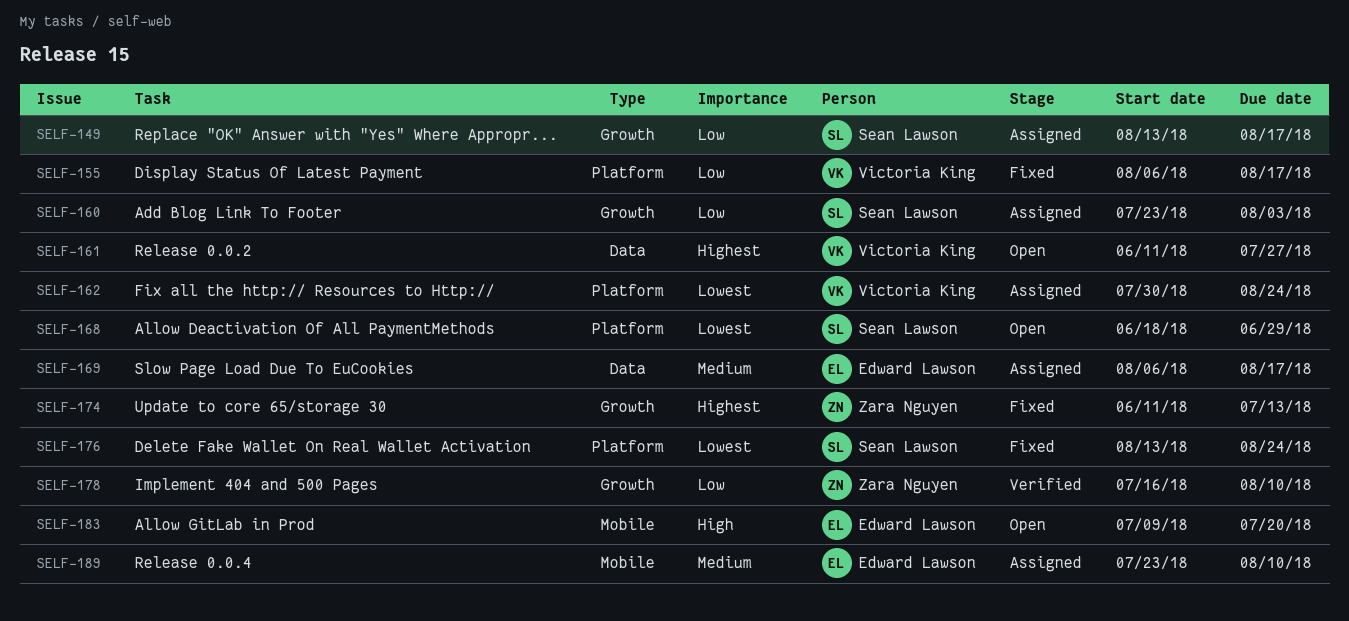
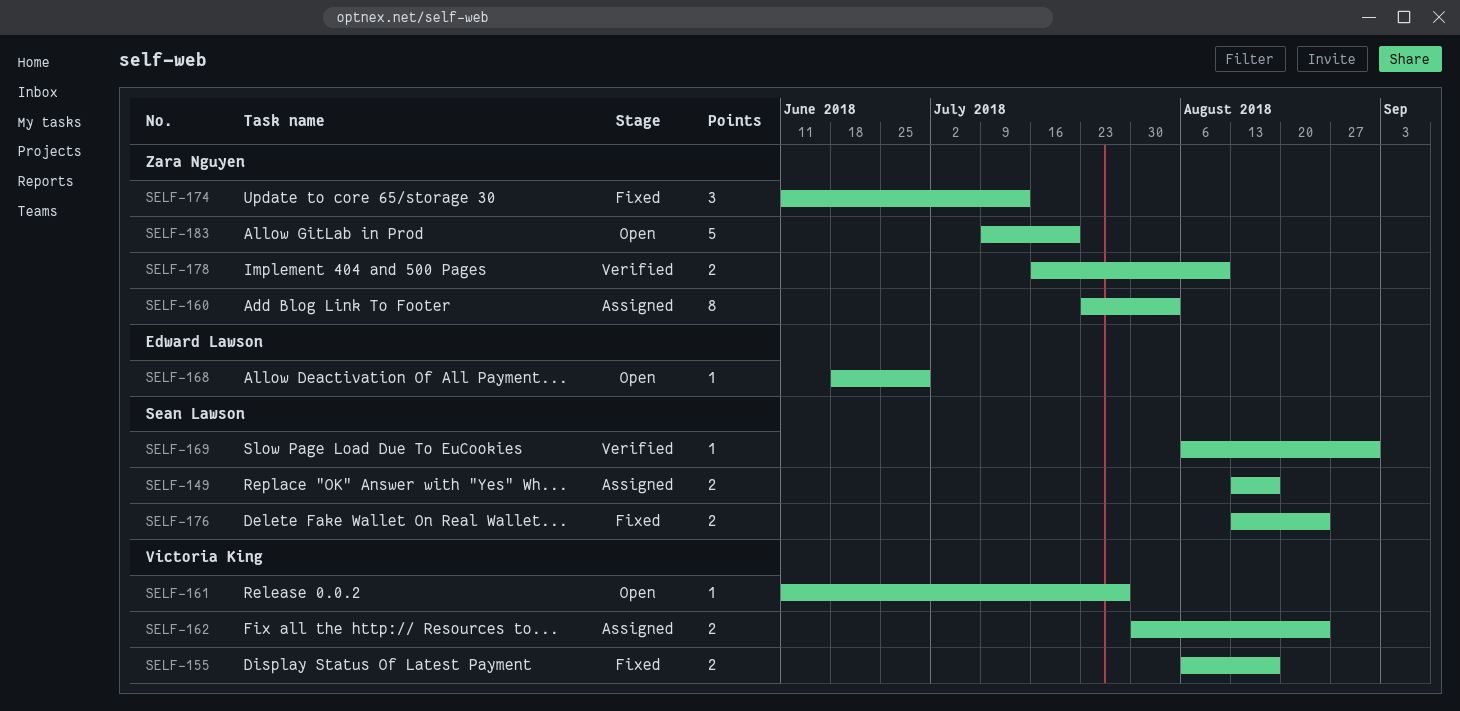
SELF-160, owner: Sean Lawson -> Zara Nguyen
SELF-168, owner: Sean Lawson -> Edward Lawson
SELF-169, status: Assigned -> Verified
SELF-169, owner: Edward Lawson -> Sean Lawson
SELF-169, due: Aug 17 -> Aug 31
SELF-183, owner: Edward Lawson -> Zara Nguyen
SELF-189: present -> none

